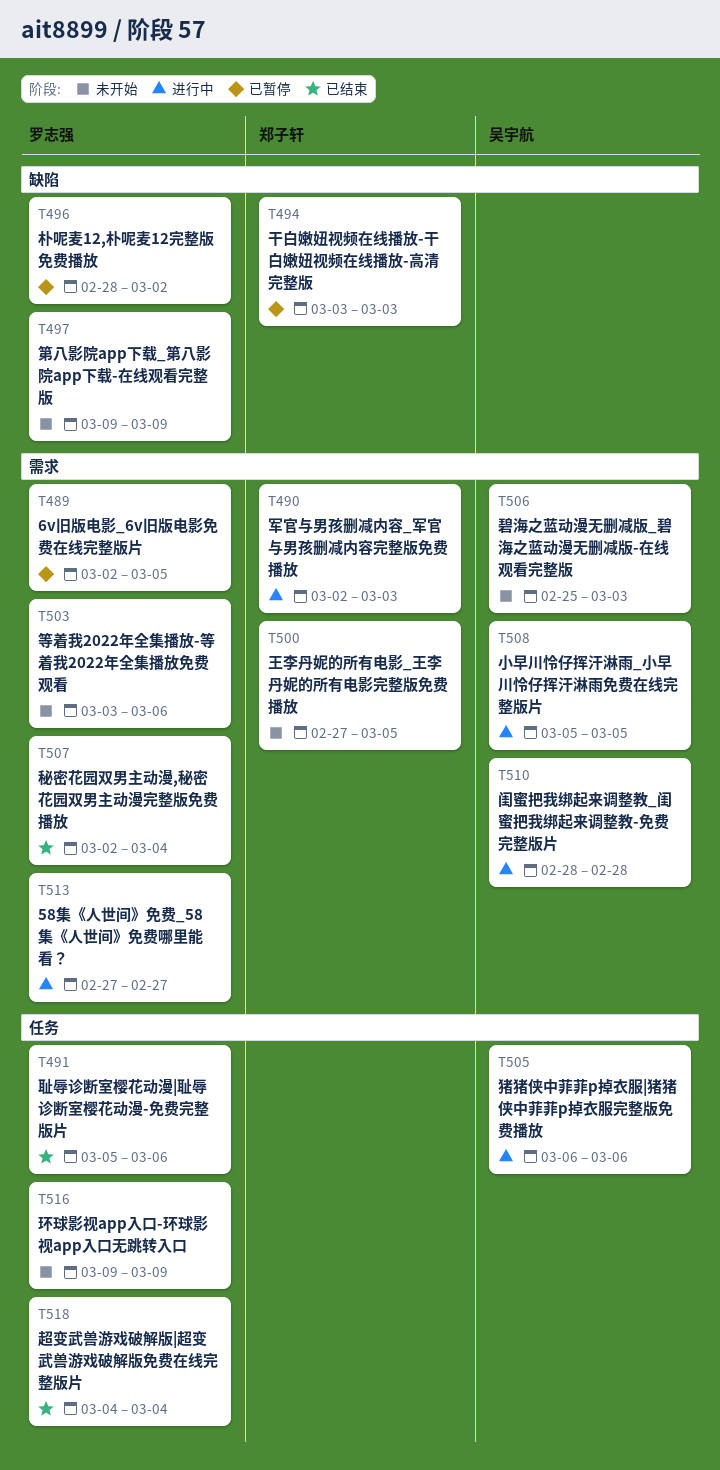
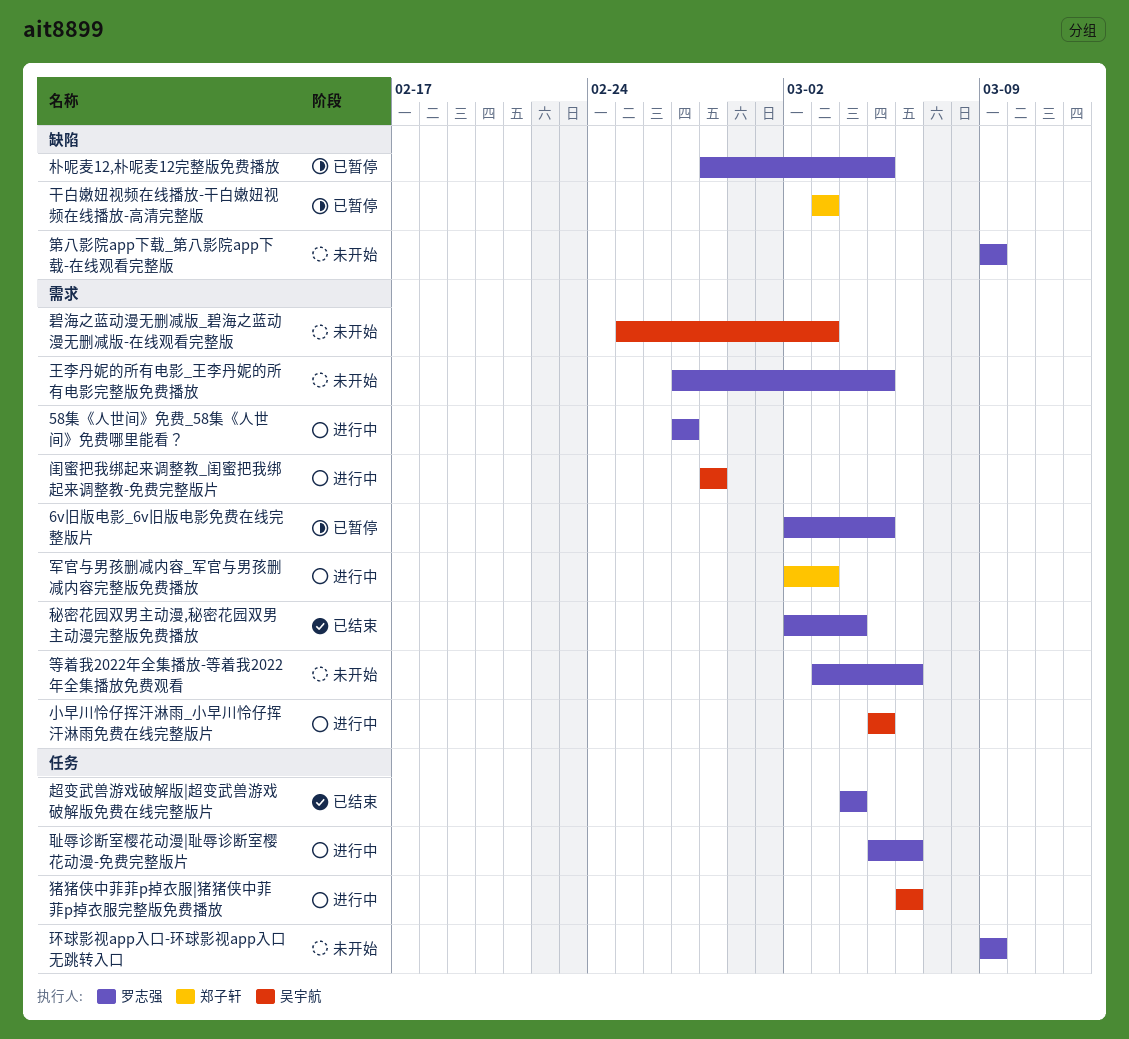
朴呢麦12,朴呢麦12完整版免费播放, due: Mar 2 -> Mar 5
王李丹妮的所有电影_王李丹妮的所有电影完整版免费播放, owner: 郑子轩 -> 罗志强
耻辱诊断室樱花动漫|耻辱诊断室樱花动漫-免费完整版片, status: 已结束 -> 进行中

